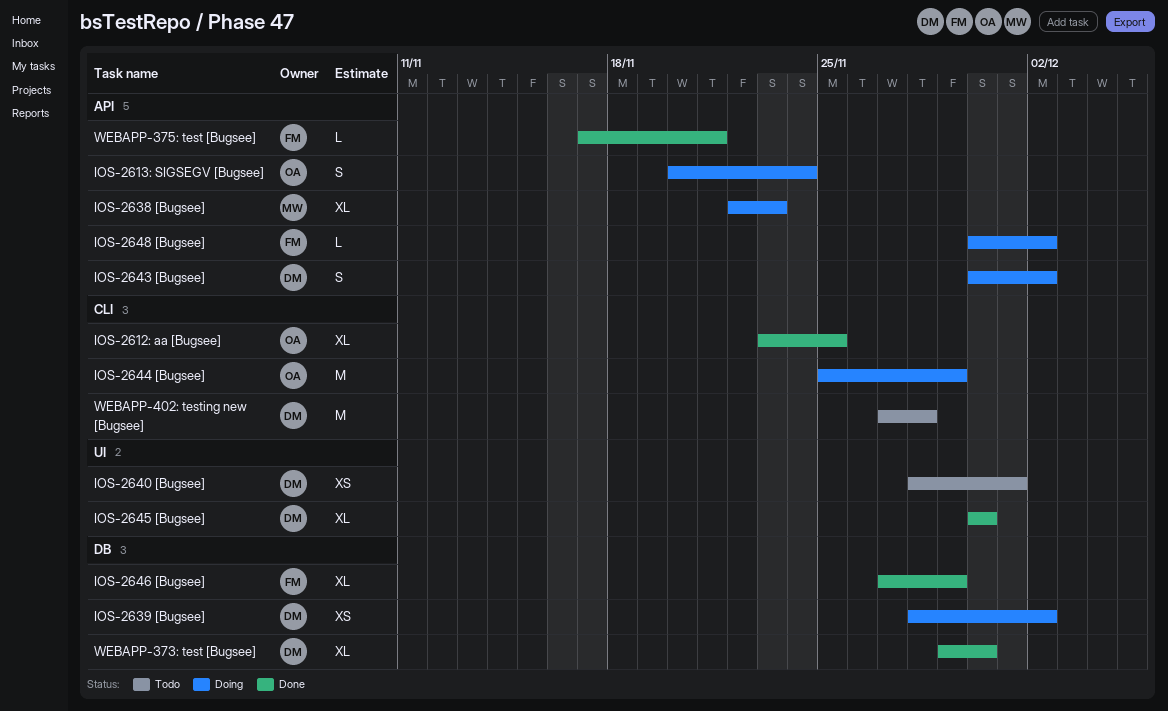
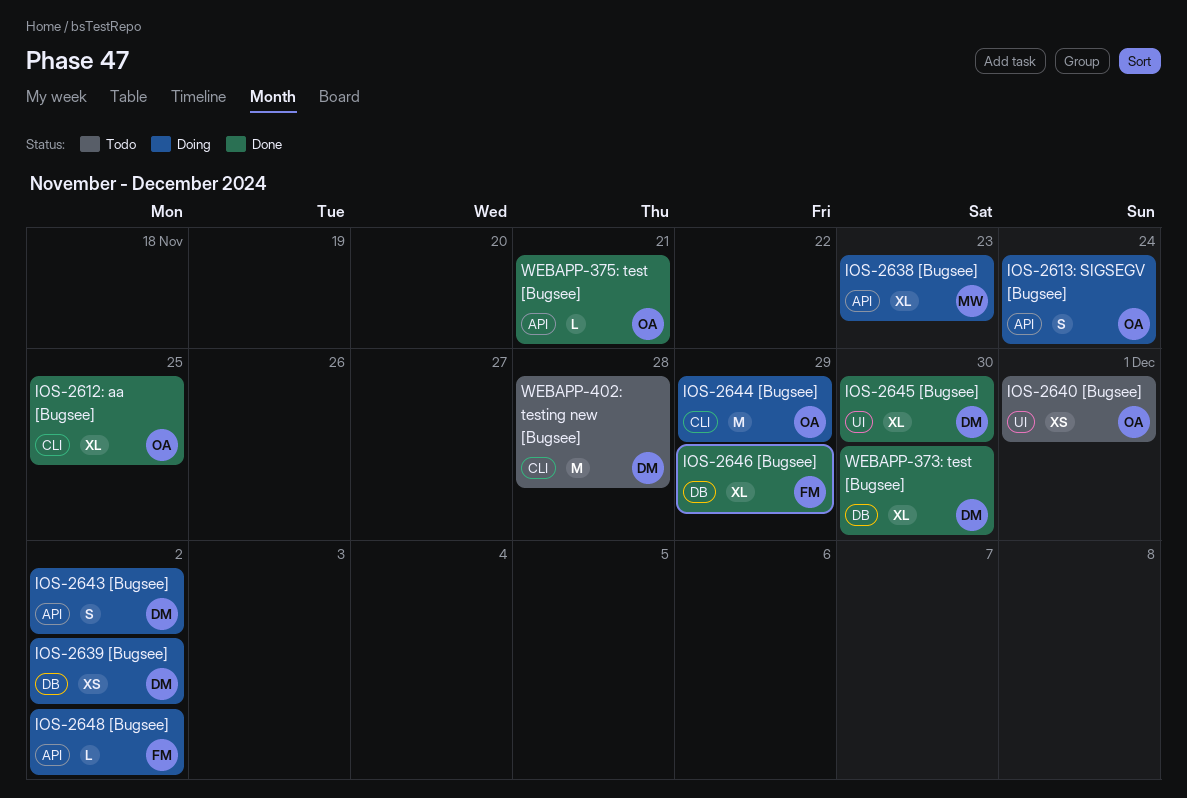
IOS-2640 [Bugsee], owner: DM -> OA
WEBAPP-375: test [Bugsee], owner: FM -> OA

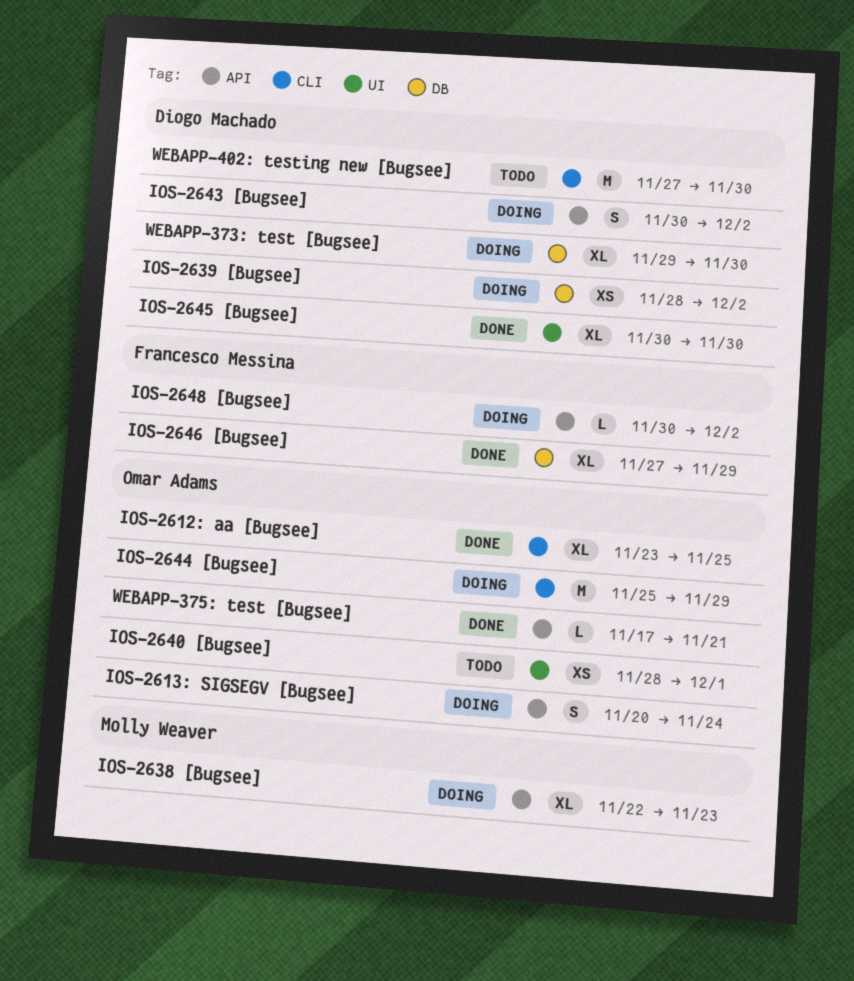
WEBAPP-373: test [Bugsee], status: Done -> Doing
WEBAPP-402: testing new [Bugsee], due: Nov 28 -> Nov 30

